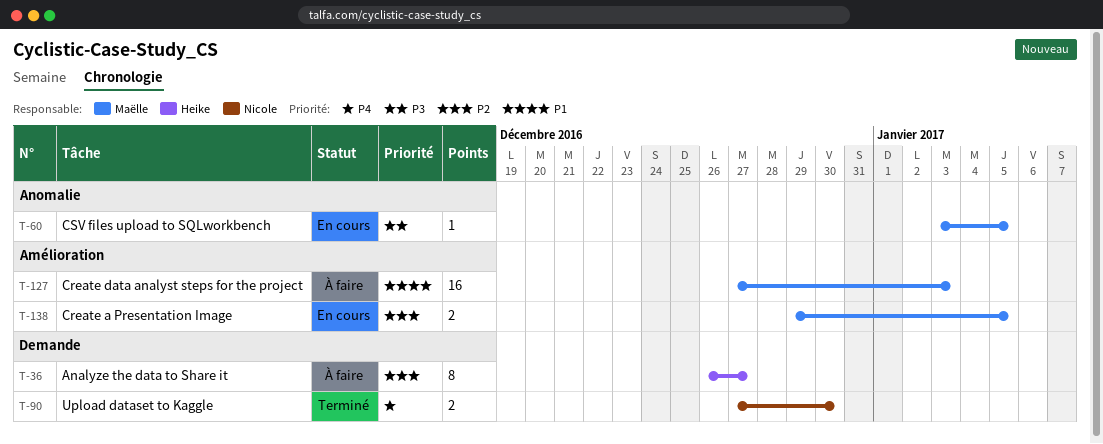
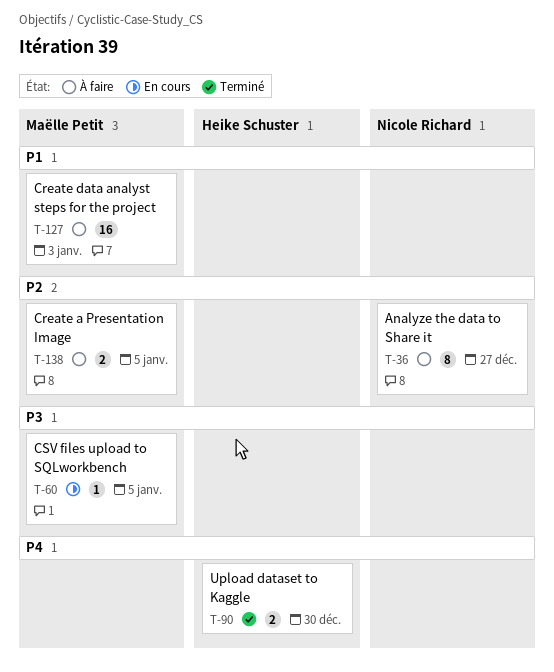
T-36, owner: Heike Schuster -> Nicole Richard
T-90, owner: Nicole Richard -> Heike Schuster
T-138, status: En cours -> À faire

